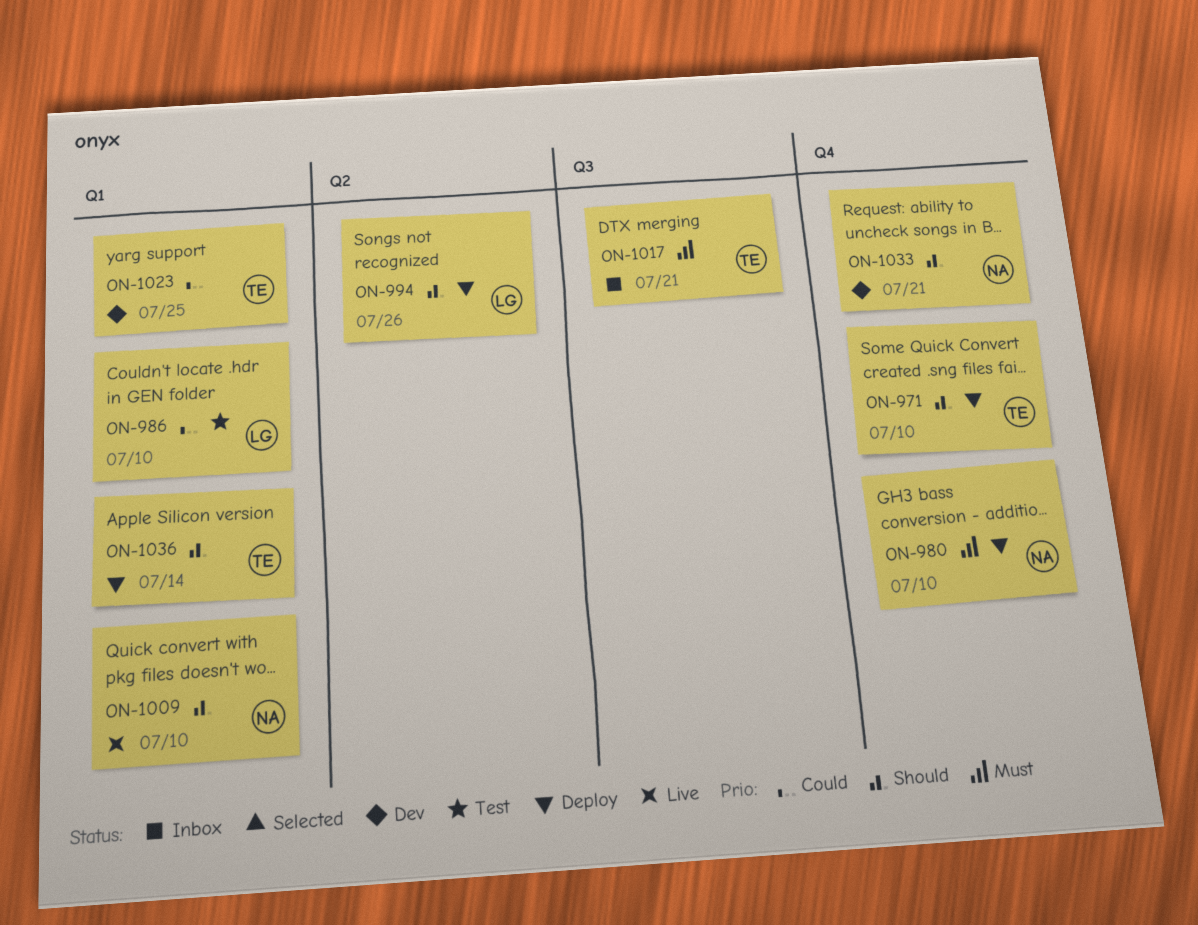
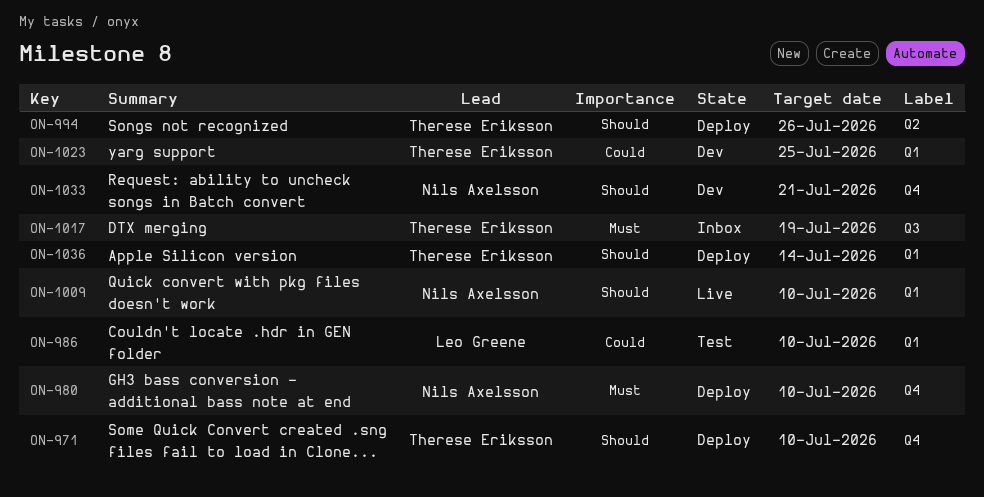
ON-994, owner: Leo Greene -> Therese Eriksson
ON-1017, due: Jul 21 -> Jul 19

